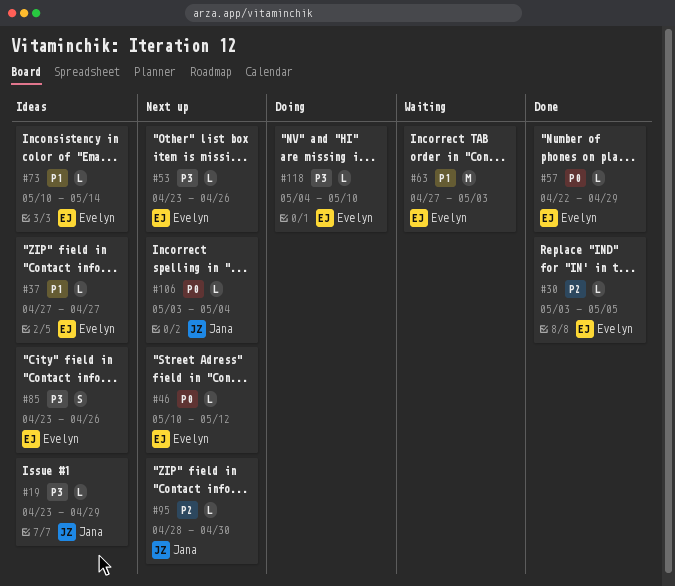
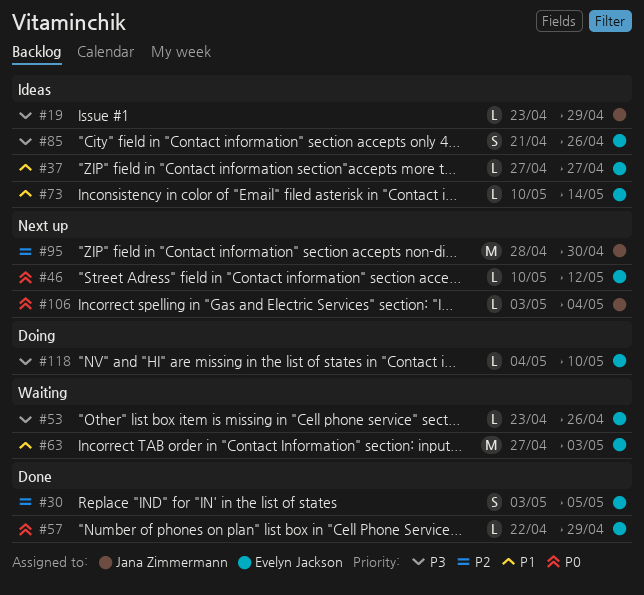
#30, estimate: L -> S
#53, status: Next up -> Waiting
#85, start: Apr 23 -> Apr 21
#95, estimate: L -> M

